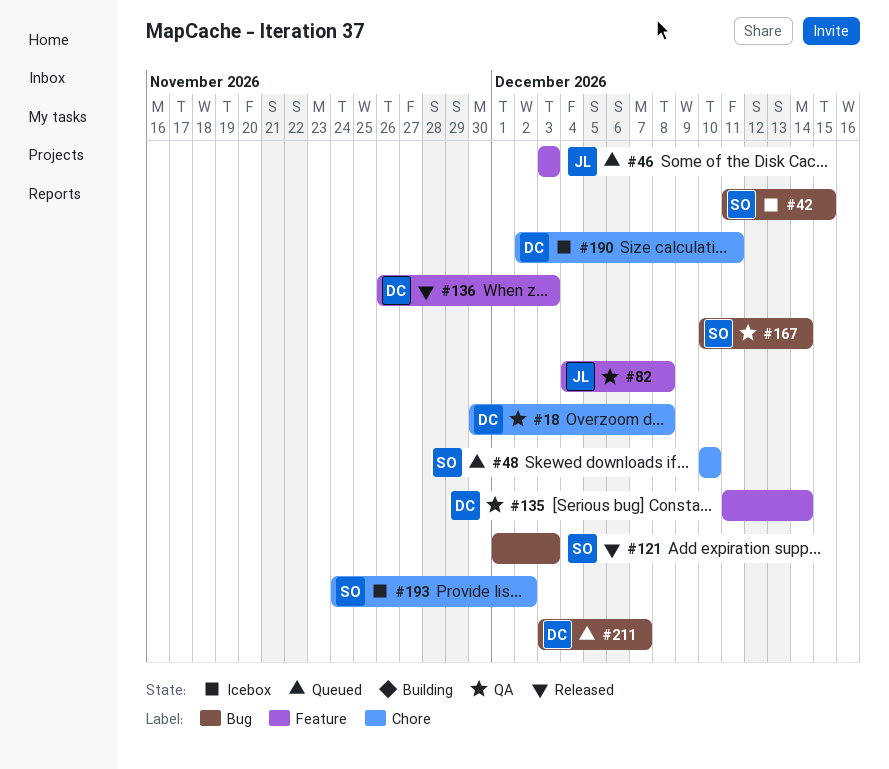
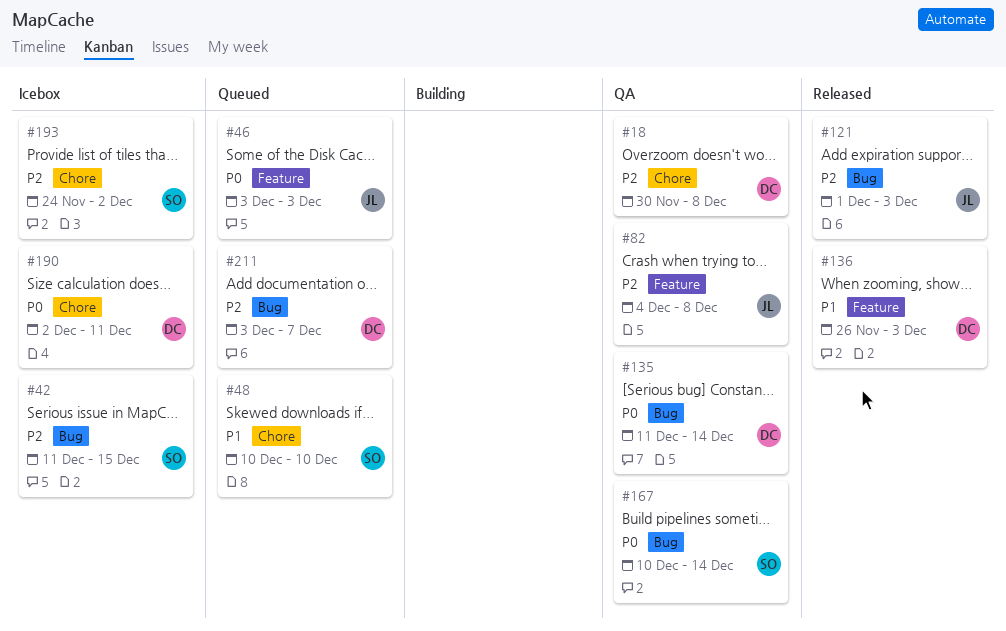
#121, owner: SO -> JL
#135, label: Feature -> Bug

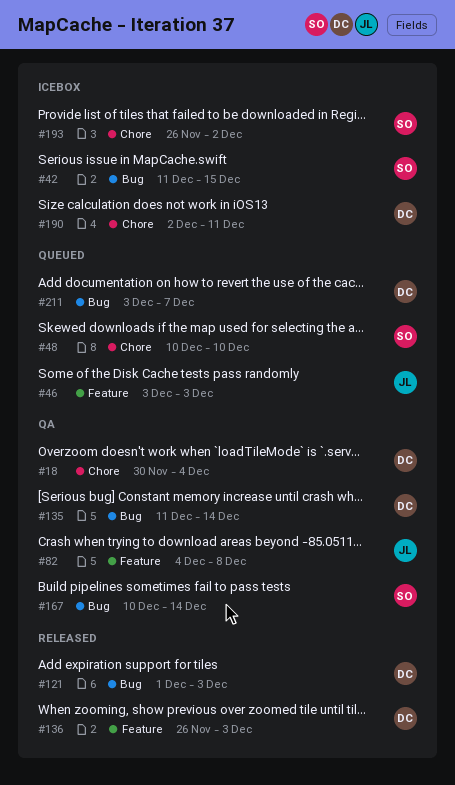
#18, due: Dec 8 -> Dec 4
#121, owner: JL -> DC
#193, start: Nov 24 -> Nov 26

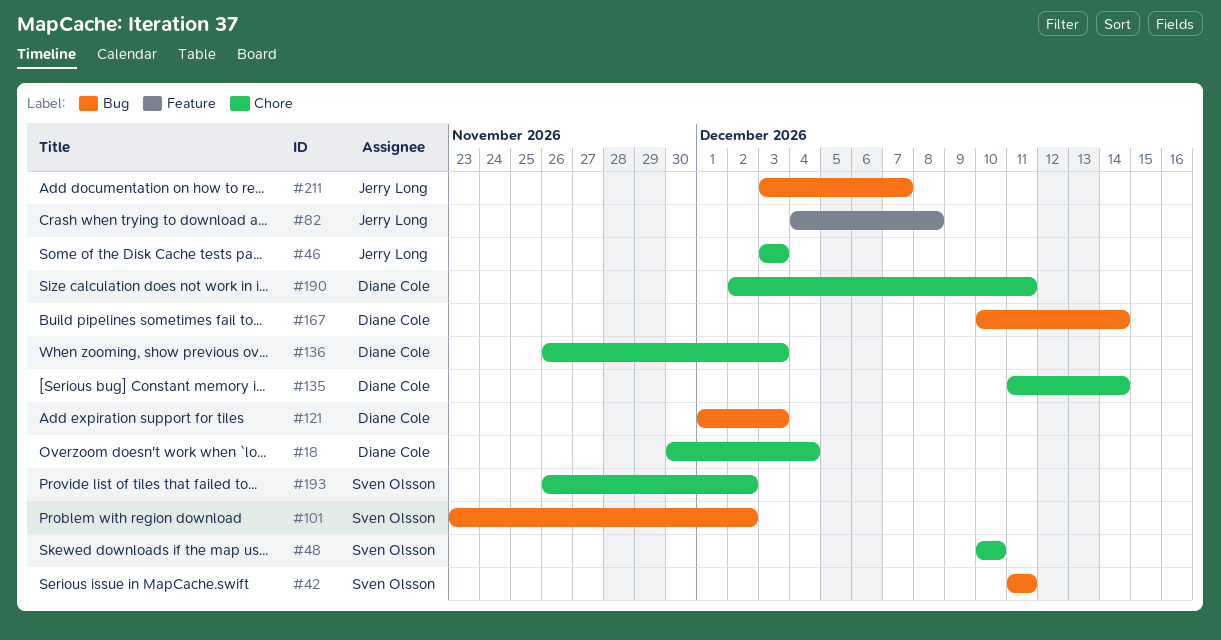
#42, due: Dec 15 -> Dec 11
#46, label: Feature -> Chore
#101: none -> present
#135, label: Bug -> Chore
#136, label: Feature -> Chore
#167, owner: Sven Olsson -> Diane Cole
#211, owner: Diane Cole -> Jerry Long

